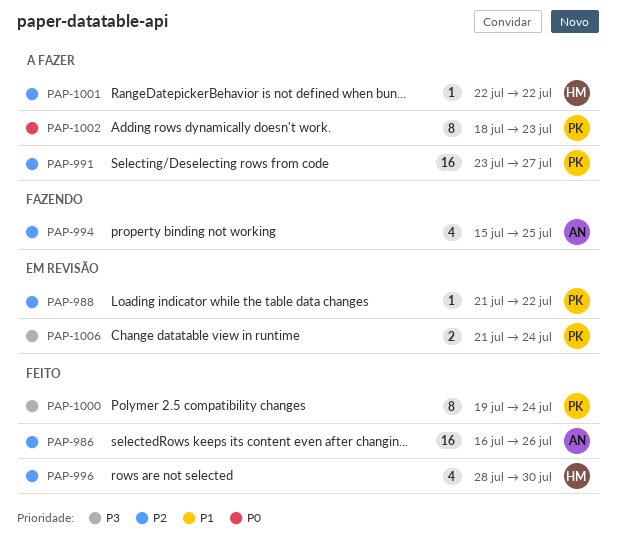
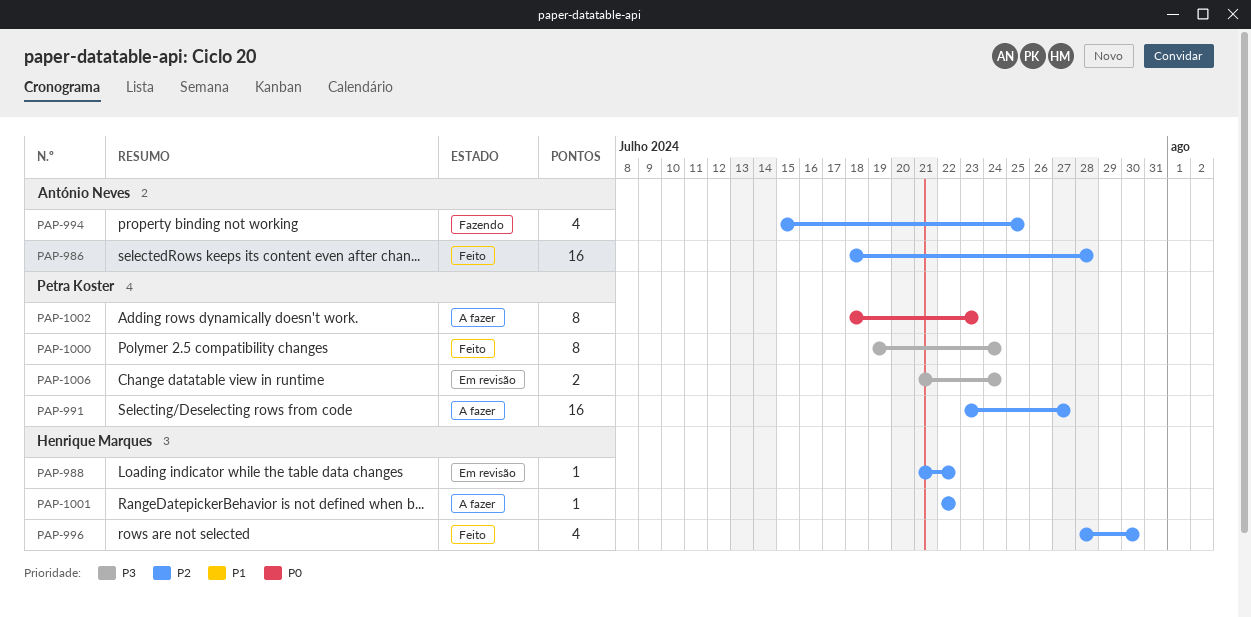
PAP-986, start: Jul 16 -> Jul 18
PAP-986, due: Jul 26 -> Jul 28
PAP-988, owner: Petra Koster -> Henrique Marques

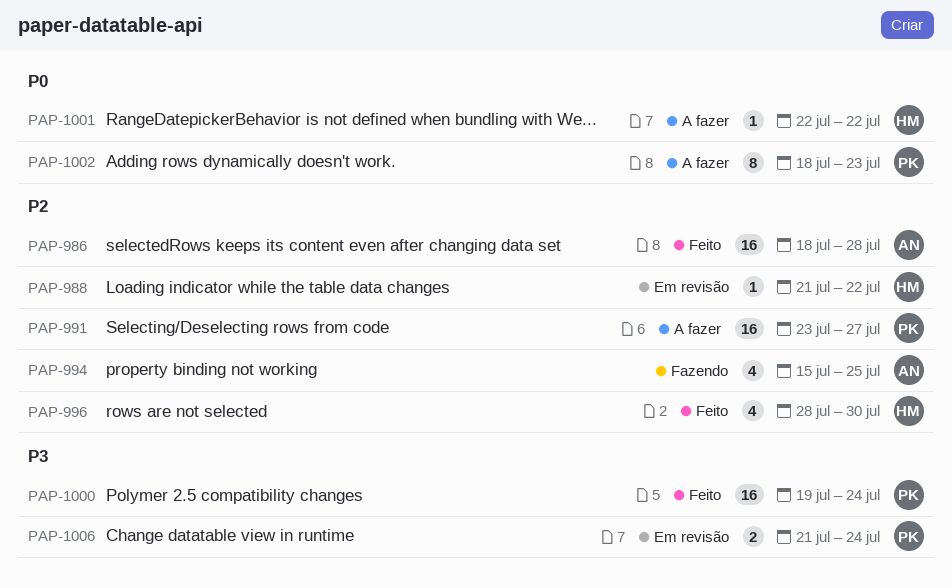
PAP-1000, estimate: 8 -> 16
PAP-1001, priority: P2 -> P0

